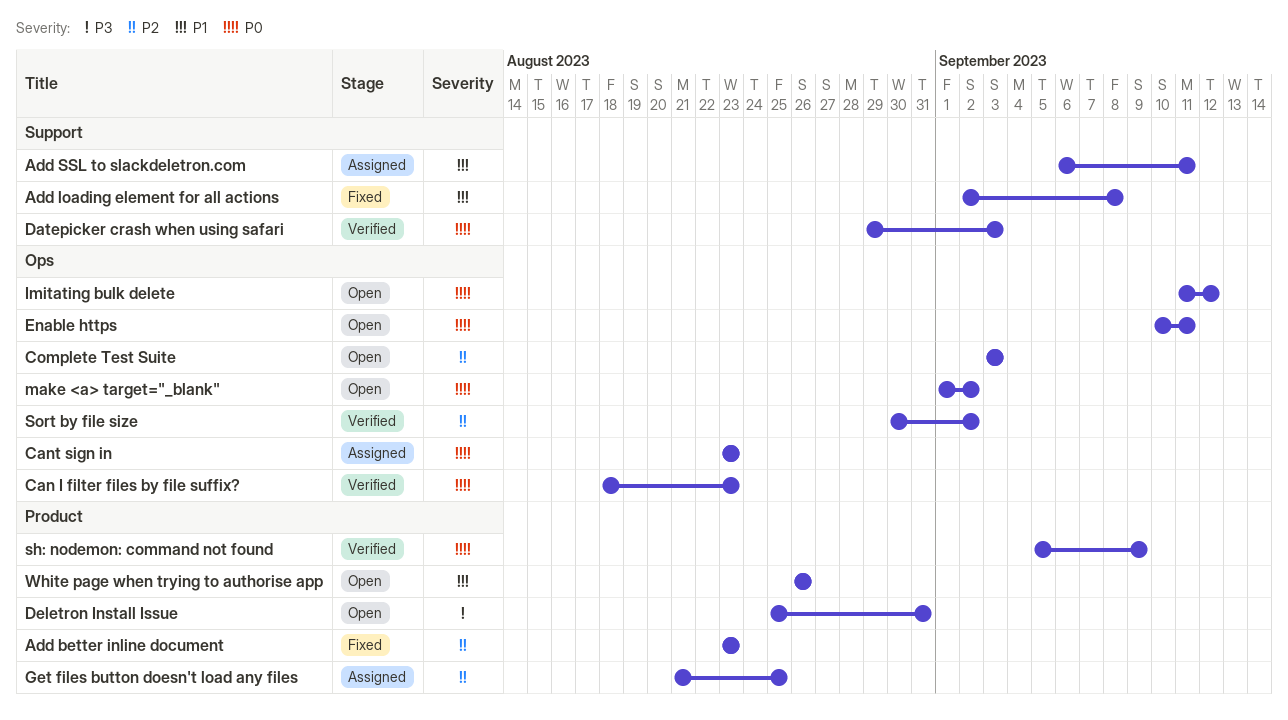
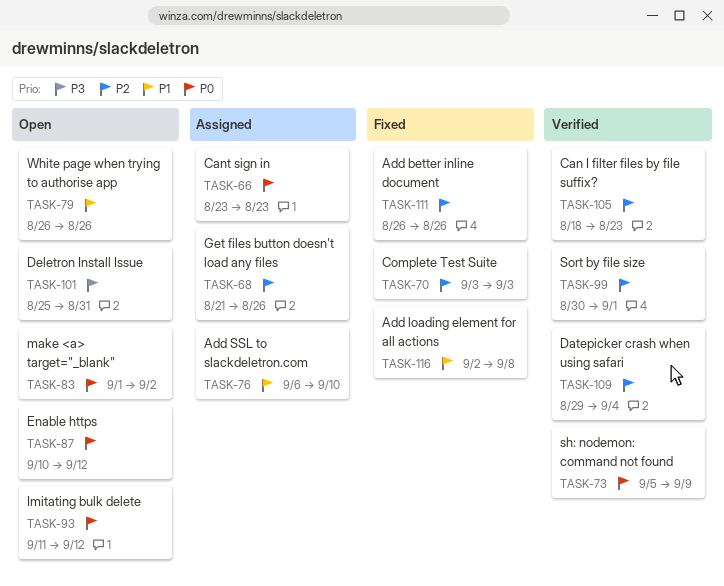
Add better inline document, start: Aug 23 -> Aug 26
Add better inline document, due: Aug 23 -> Aug 26
Add SSL to slackdeletron.com, due: Sep 11 -> Sep 10
Can I filter files by file suffix?, priority: P0 -> P2
Complete Test Suite, status: Open -> Fixed
Datepicker crash when using safari, priority: P0 -> P2
Datepicker crash when using safari, due: Sep 3 -> Sep 4
Enable https, due: Sep 11 -> Sep 12
Get files button doesn't load any files, due: Aug 25 -> Aug 26
Sort by file size, due: Sep 2 -> Sep 1

